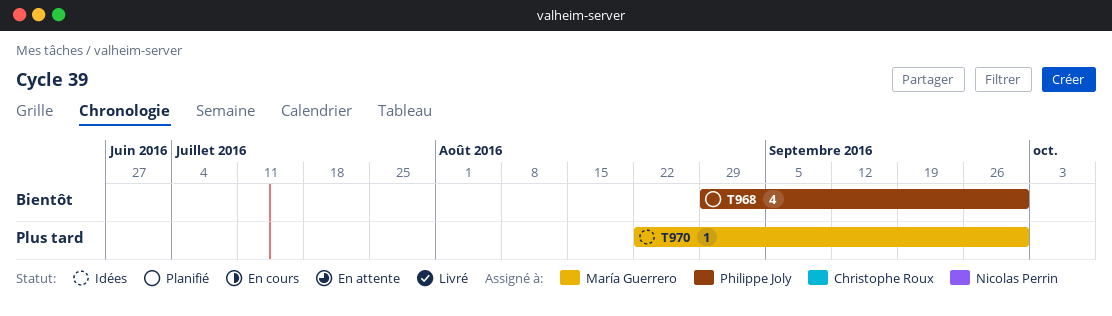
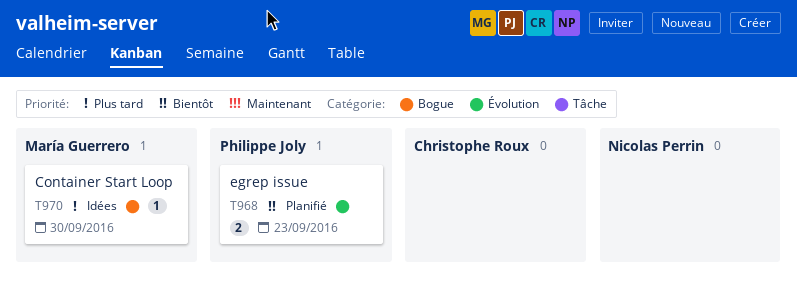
T968, estimate: 4 -> 2
T968, due: Sep 30 -> Sep 23

